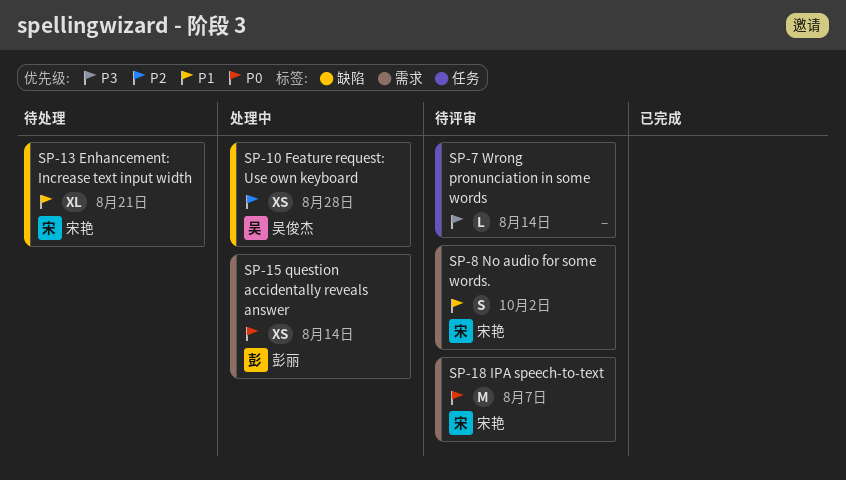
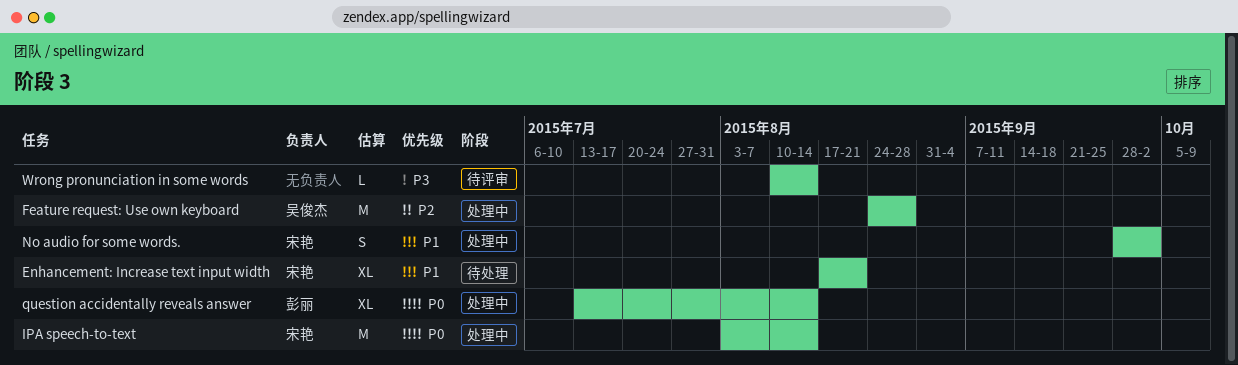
Feature request: Use own keyboard, estimate: XS -> M
IPA speech-to-text, status: 待评审 -> 处理中
IPA speech-to-text, due: Aug 7 -> Aug 14
No audio for some words., status: 待评审 -> 处理中
question accidentally reveals answer, estimate: XS -> XL

